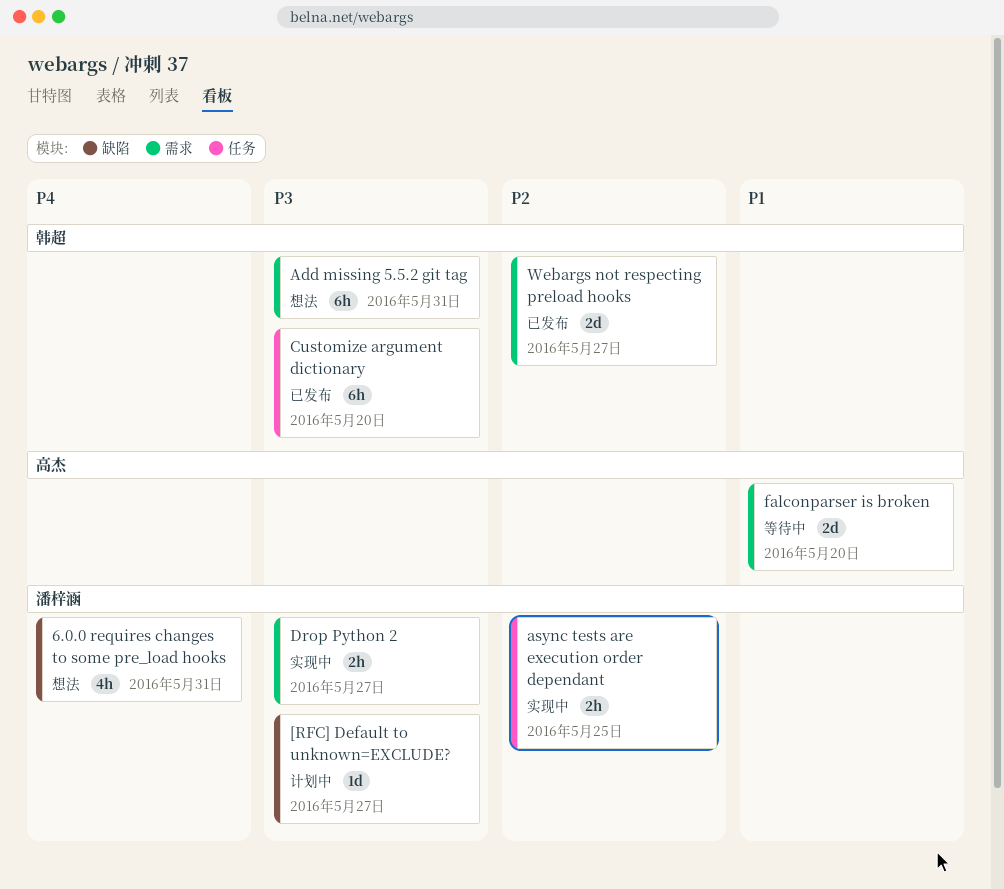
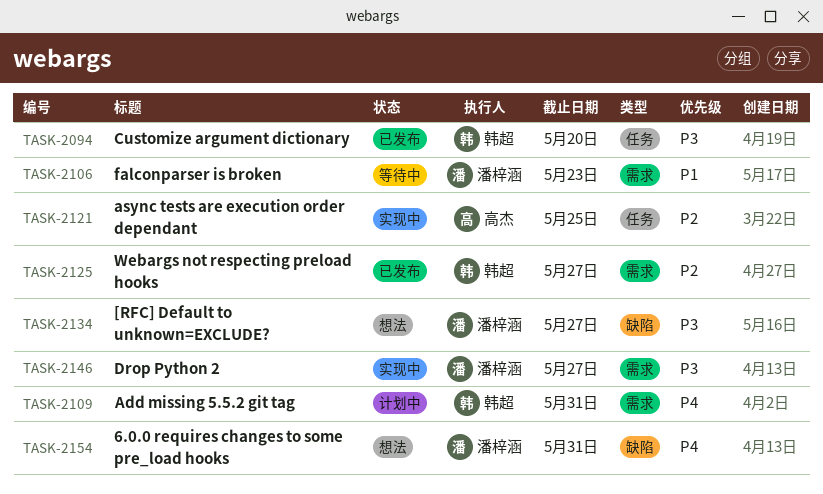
[RFC] Default to unknown=EXCLUDE?, status: 计划中 -> 想法
Add missing 5.5.2 git tag, status: 想法 -> 计划中
Add missing 5.5.2 git tag, priority: P3 -> P4
async tests are execution order dependant, owner: 潘梓涵 -> 高杰
falconparser is broken, owner: 高杰 -> 潘梓涵
falconparser is broken, due: May 20 -> May 23

